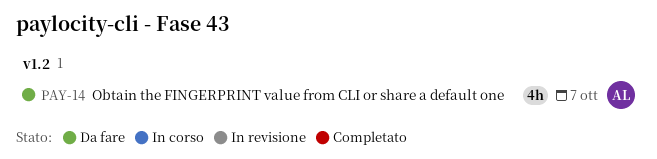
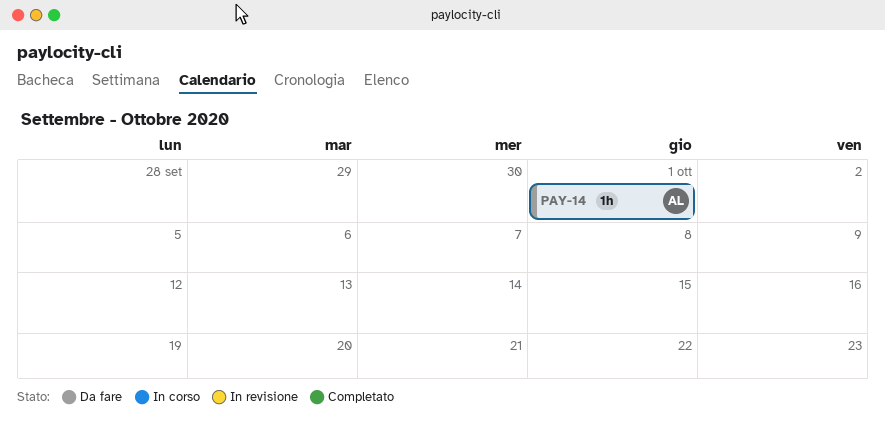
PAY-14, estimate: 4h -> 1h
PAY-14, due: Oct 7 -> Oct 1

